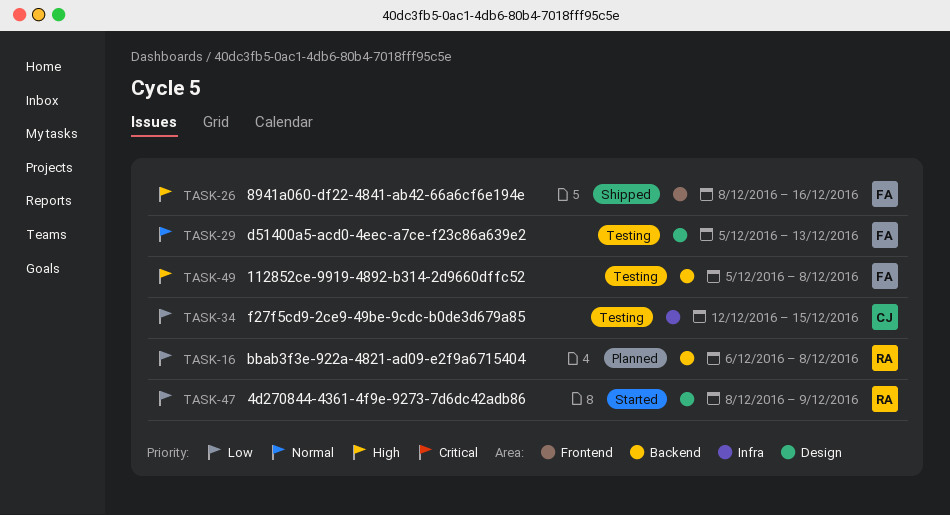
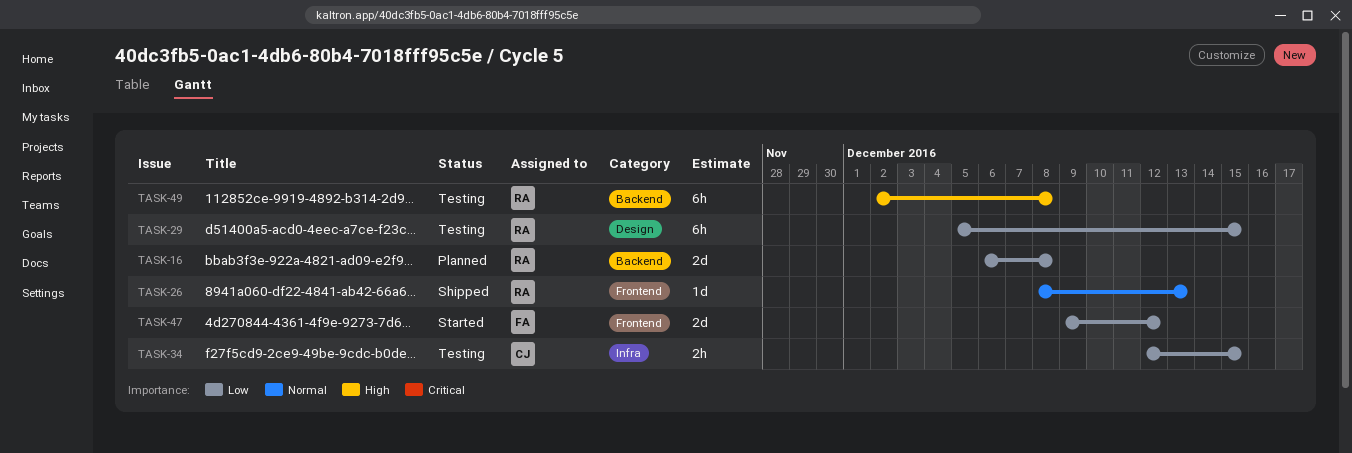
TASK-26, owner: FA -> RA
TASK-26, priority: High -> Normal
TASK-26, due: Dec 16 -> Dec 13
TASK-29, owner: FA -> RA
TASK-29, priority: Normal -> Low
TASK-29, due: Dec 13 -> Dec 15
TASK-47, owner: RA -> FA
TASK-47, label: Design -> Frontend
TASK-47, start: Dec 8 -> Dec 9
TASK-47, due: Dec 9 -> Dec 12
TASK-49, owner: FA -> RA
TASK-49, start: Dec 5 -> Dec 2

